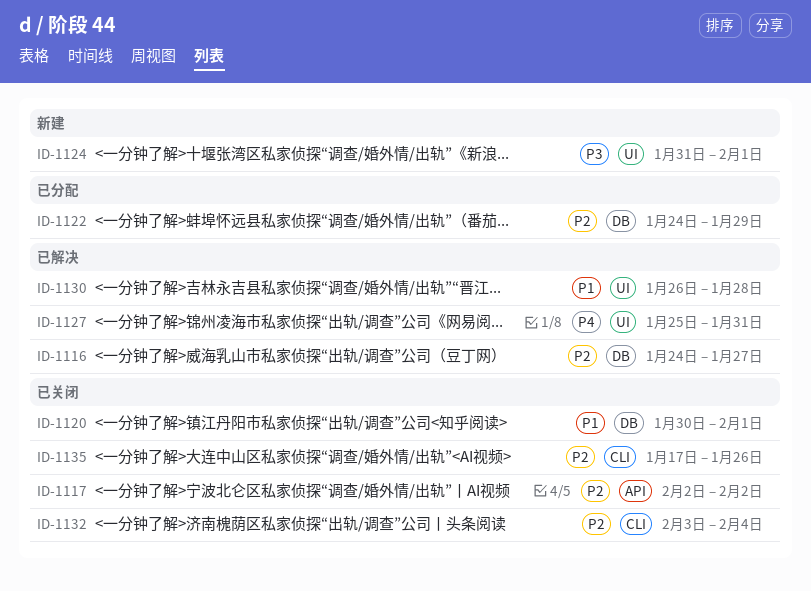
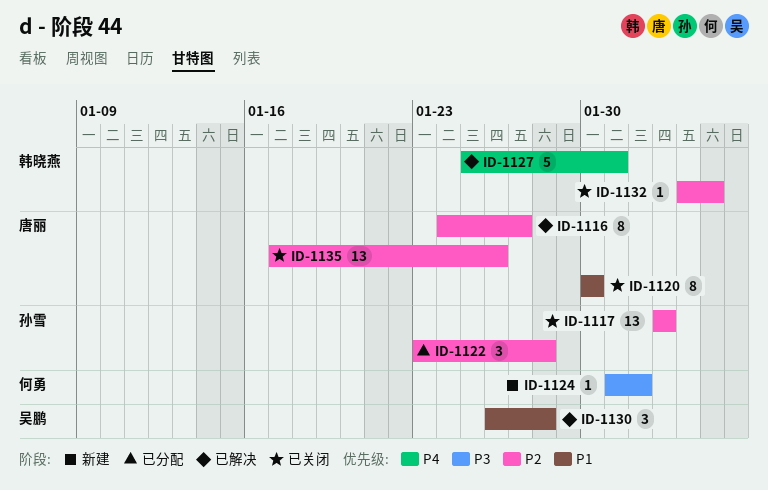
ID-1120, due: Feb 1 -> Jan 30
ID-1122, start: Jan 24 -> Jan 23
ID-1122, due: Jan 29 -> Jan 28

